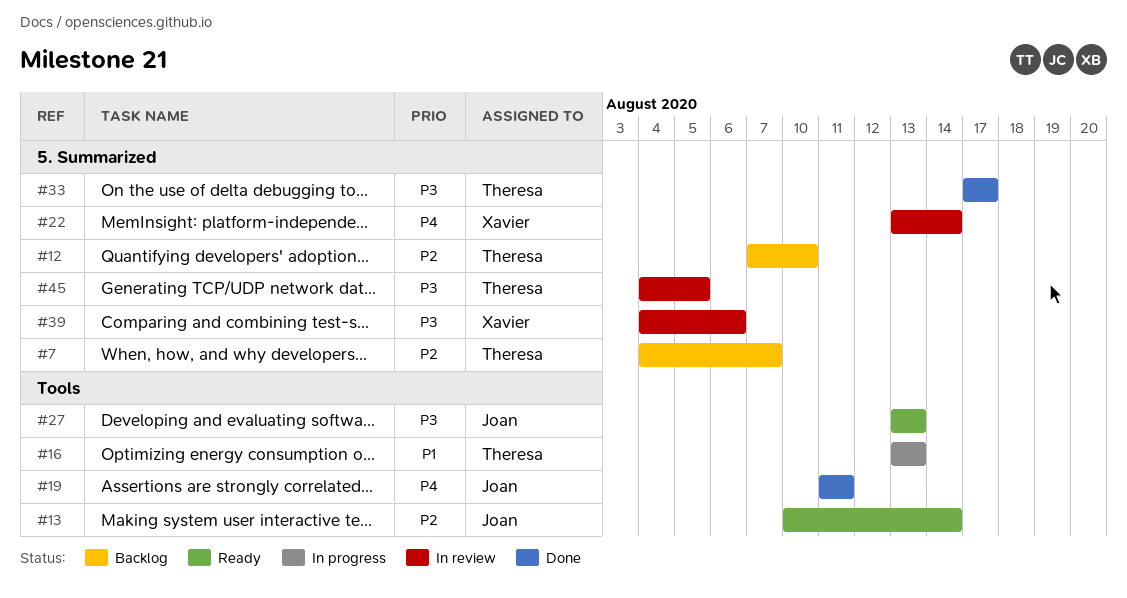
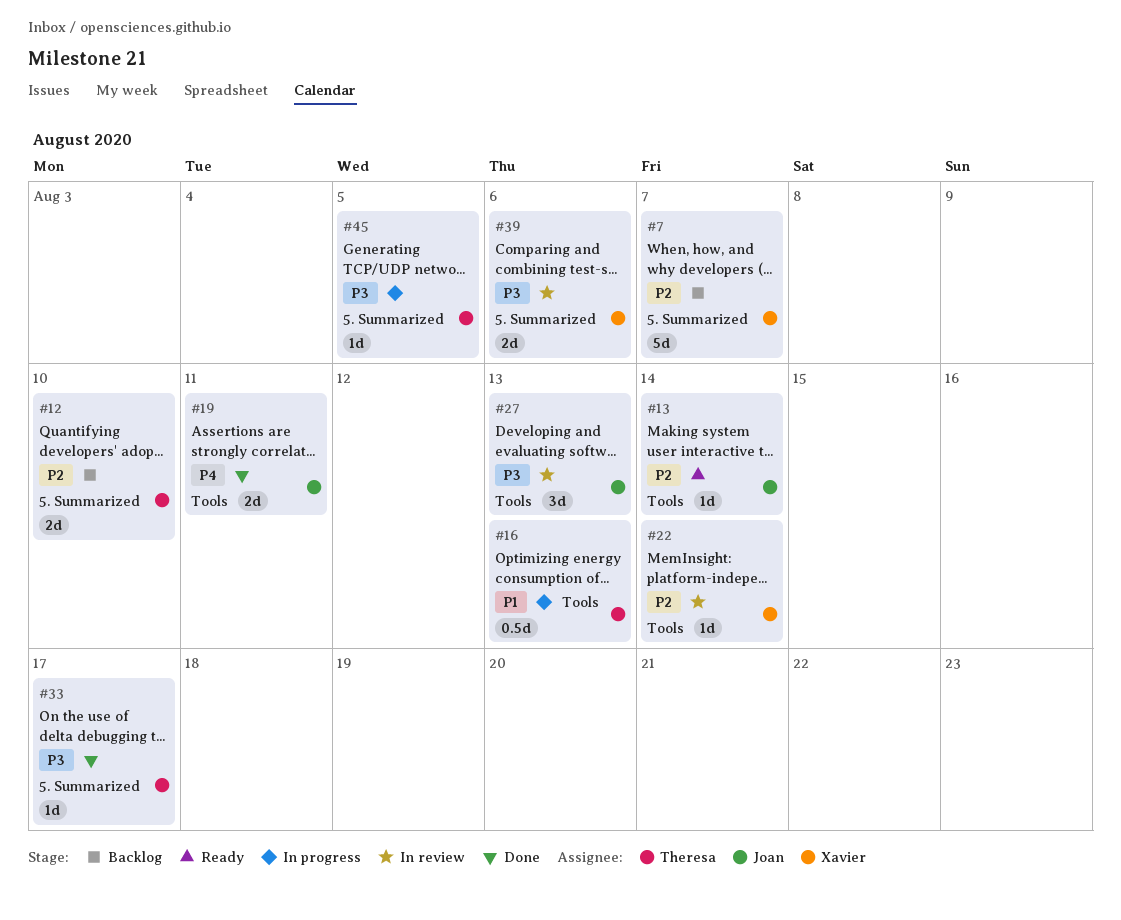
#7, owner: Theresa -> Xavier
#22, priority: P4 -> P2
#22, label: 5. Summarized -> Tools
#27, status: Ready -> In review
#45, status: In review -> In progress

